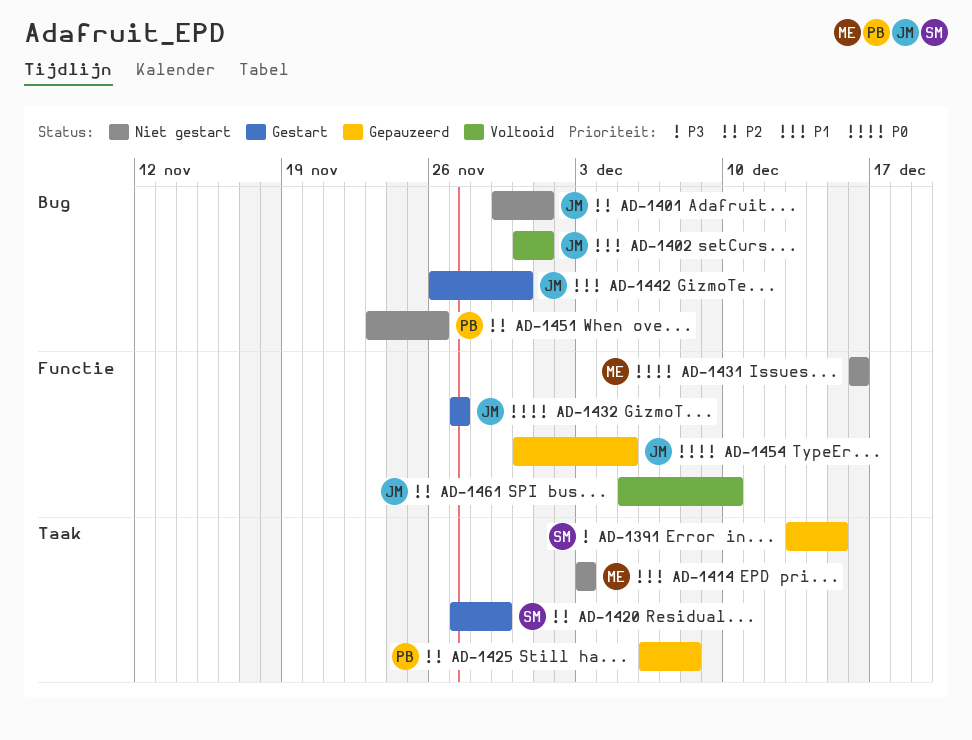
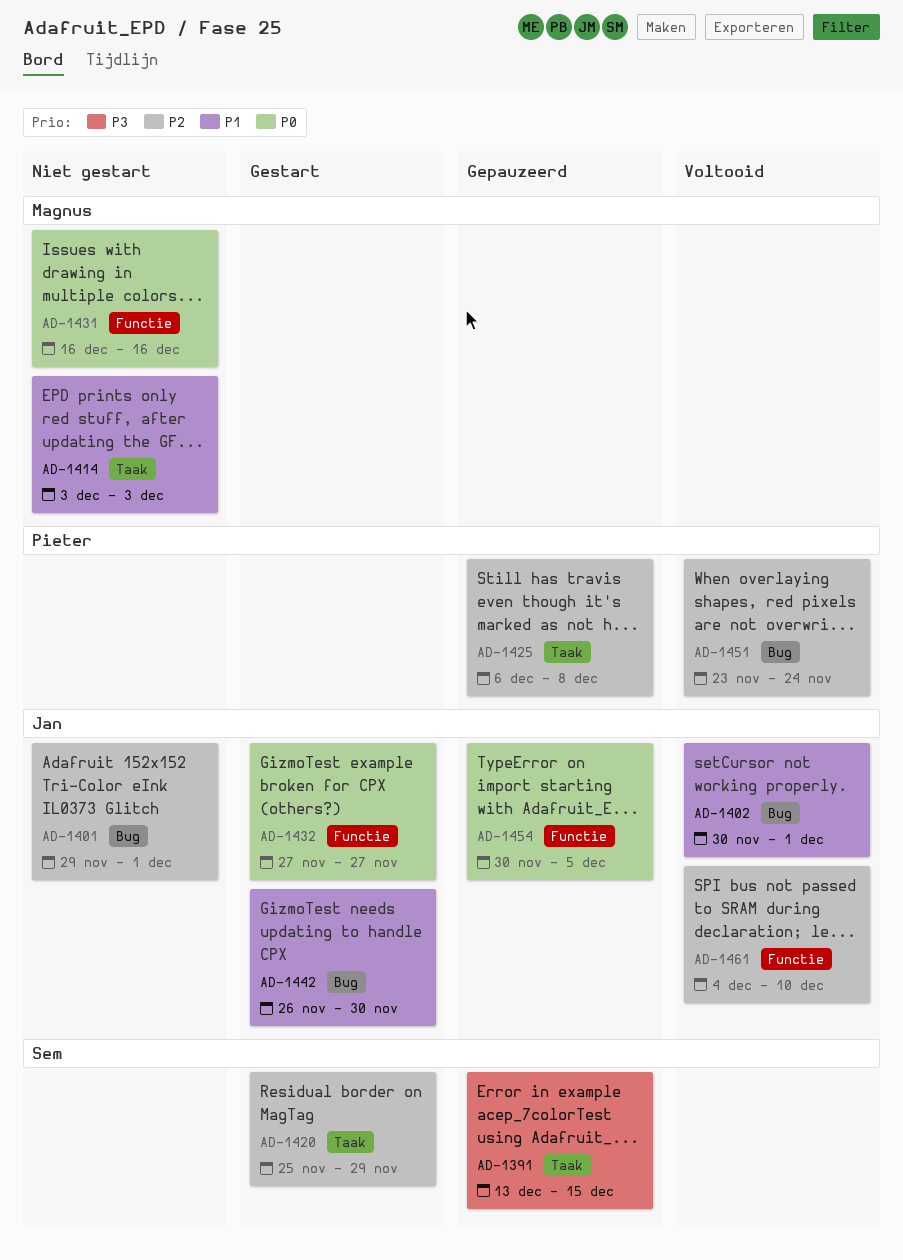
AD-1420, start: Nov 27 -> Nov 25
AD-1451, status: Niet gestart -> Voltooid
AD-1451, due: Nov 26 -> Nov 24
AD-1461, start: Dec 5 -> Dec 4

